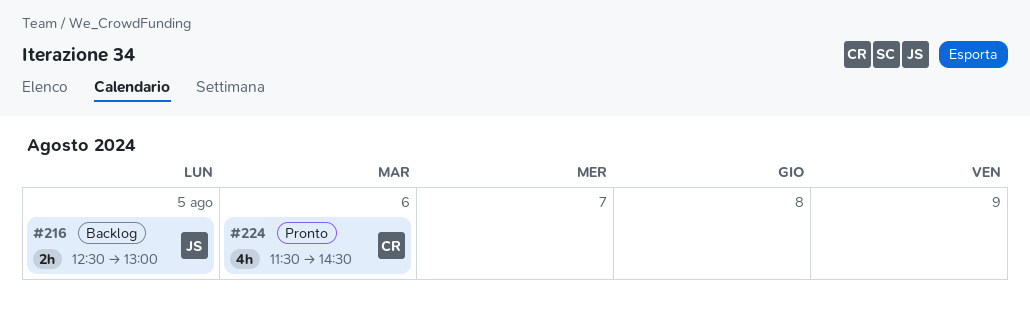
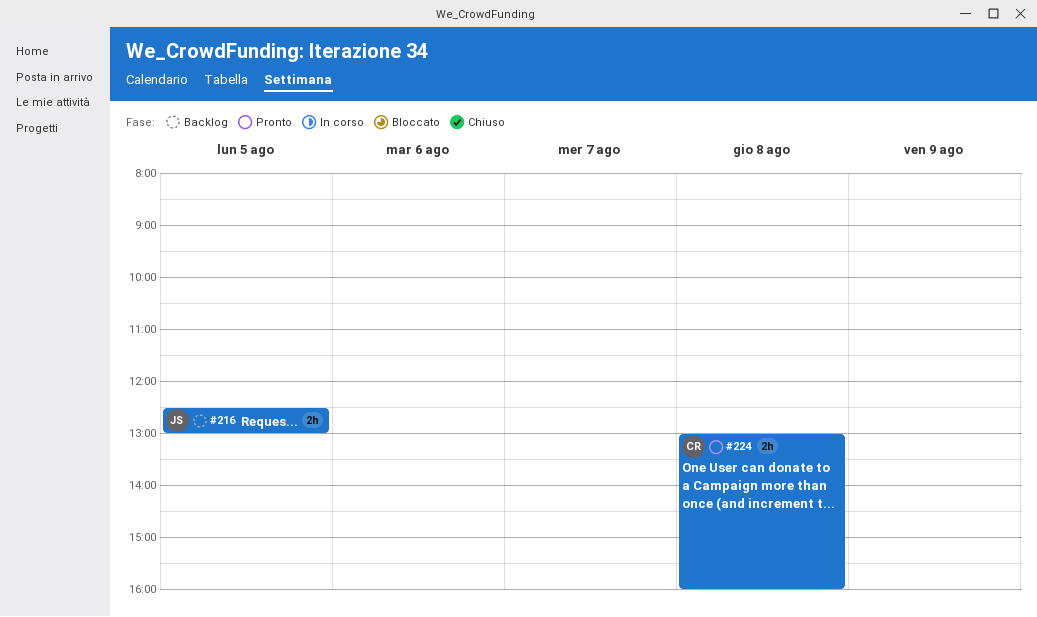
#224, estimate: 4h -> 2h
#224, day: Aug 6 -> Aug 8
#224, begins: 11:30 -> 13:00
#224, ends: 14:30 -> 16:00

